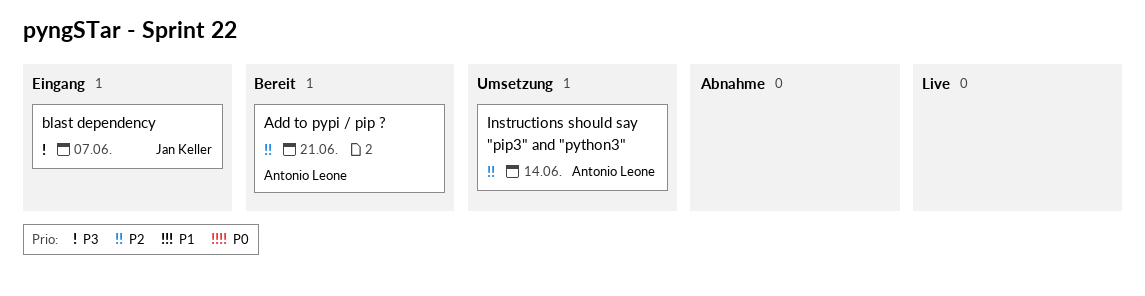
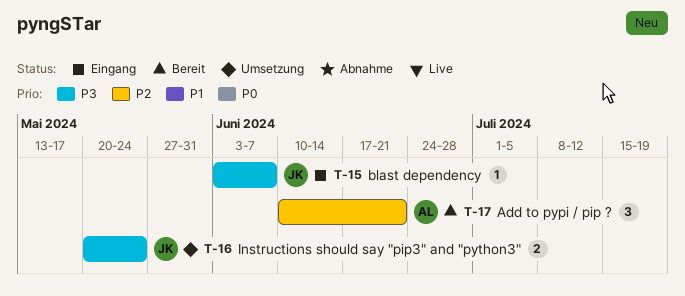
Instructions should say "pip3" and "python3", owner: Antonio Leone -> Jan Keller
Instructions should say "pip3" and "python3", priority: P2 -> P3
Instructions should say "pip3" and "python3", due: Jun 14 -> May 24

